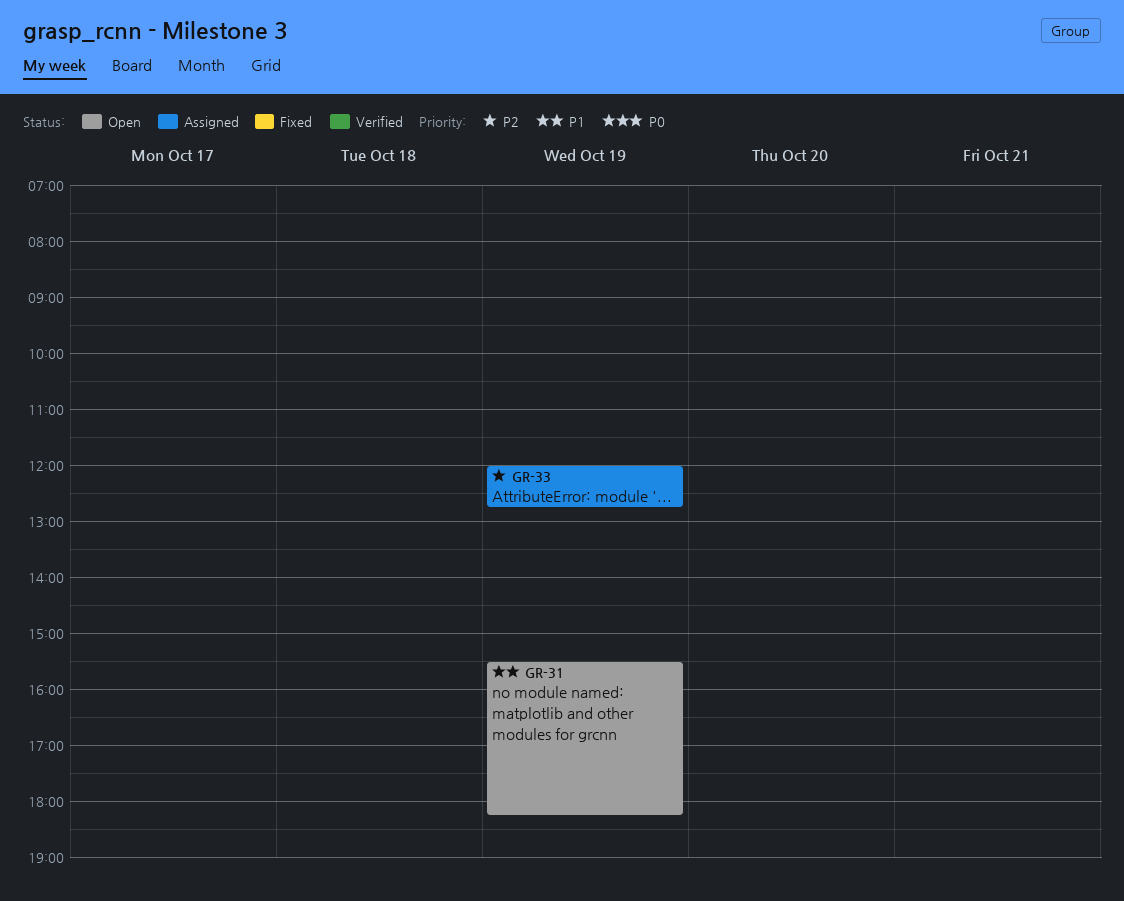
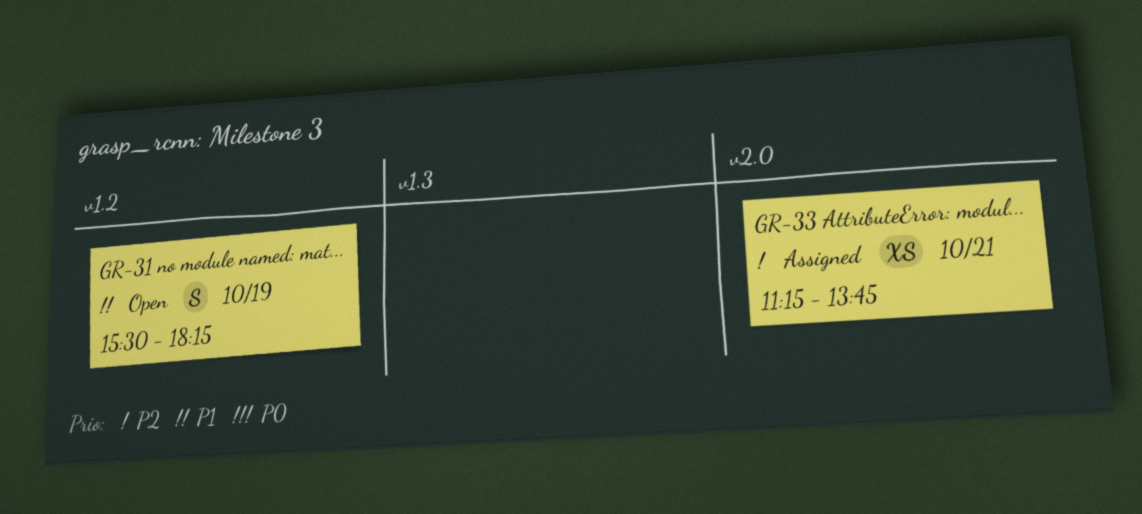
GR-33, day: Oct 19 -> Oct 21
GR-33, begins: 12:00 -> 11:15
GR-33, ends: 12:45 -> 13:45

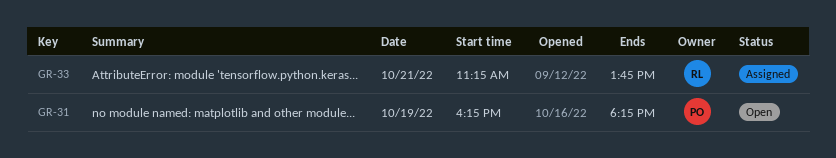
GR-31, begins: 15:30 -> 16:15

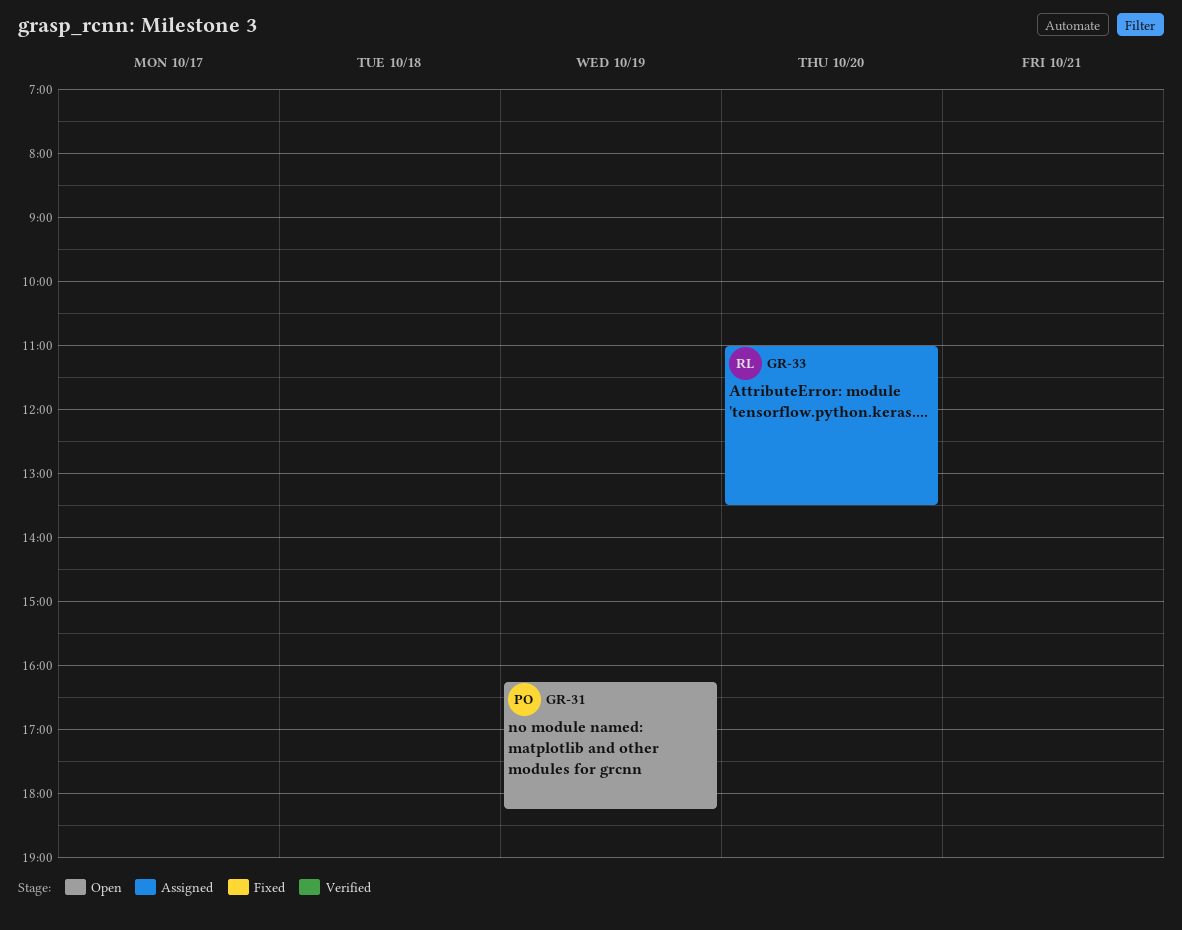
GR-33, day: Oct 21 -> Oct 20
GR-33, begins: 11:15 -> 11:00
GR-33, ends: 13:45 -> 13:30

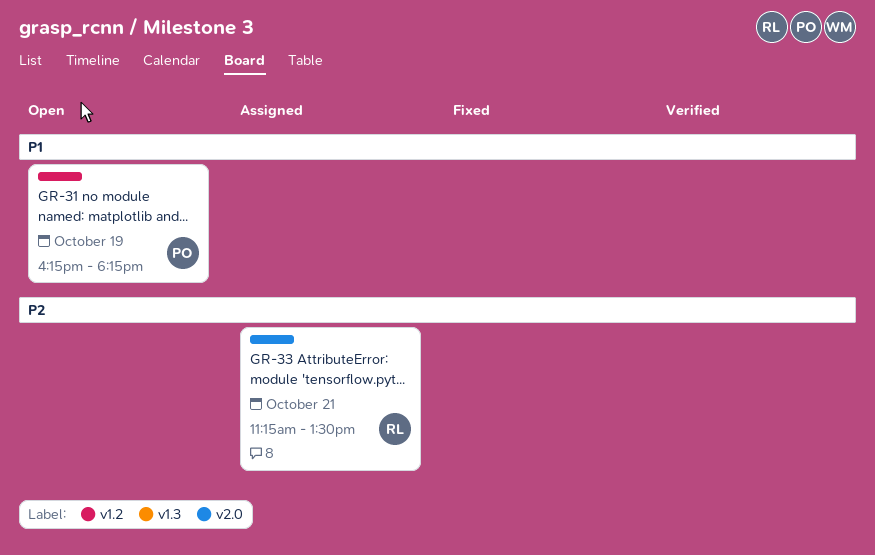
GR-33, day: Oct 20 -> Oct 21
GR-33, begins: 11:00 -> 11:15

